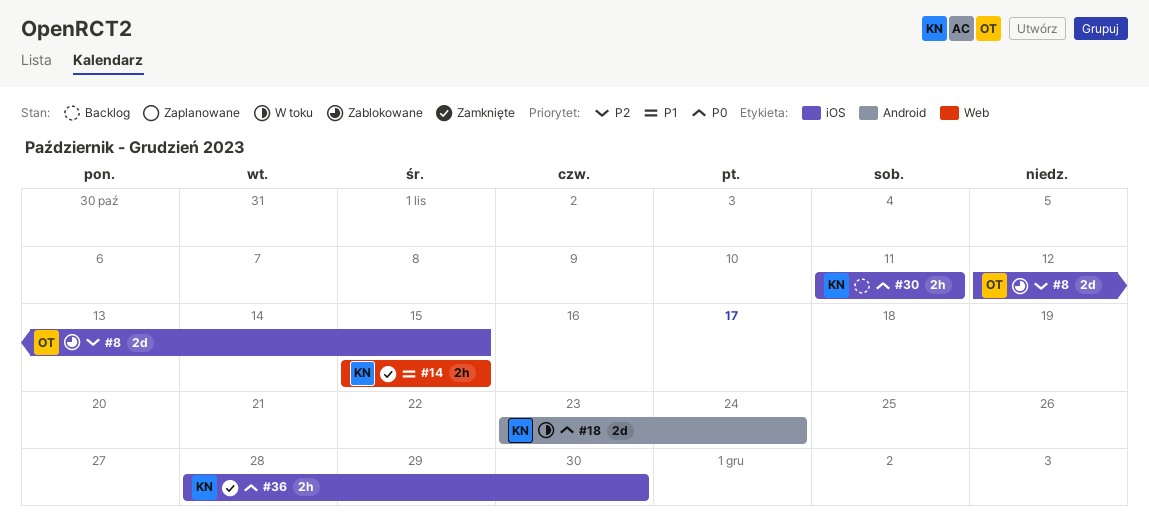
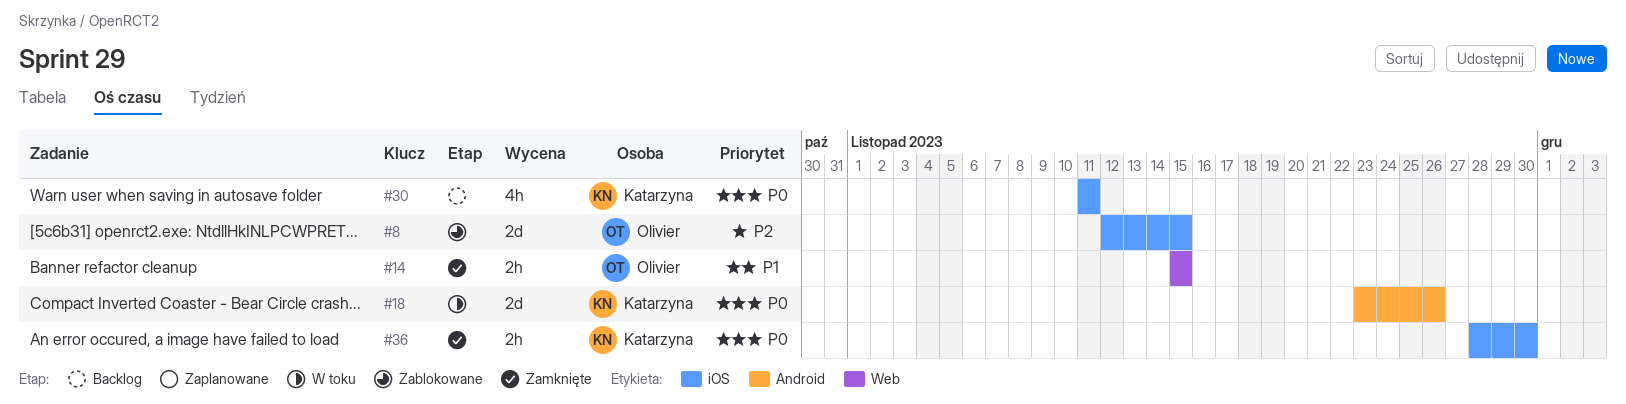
#14, owner: Katarzyna -> Olivier
#18, due: Nov 24 -> Nov 26
#30, estimate: 2h -> 4h

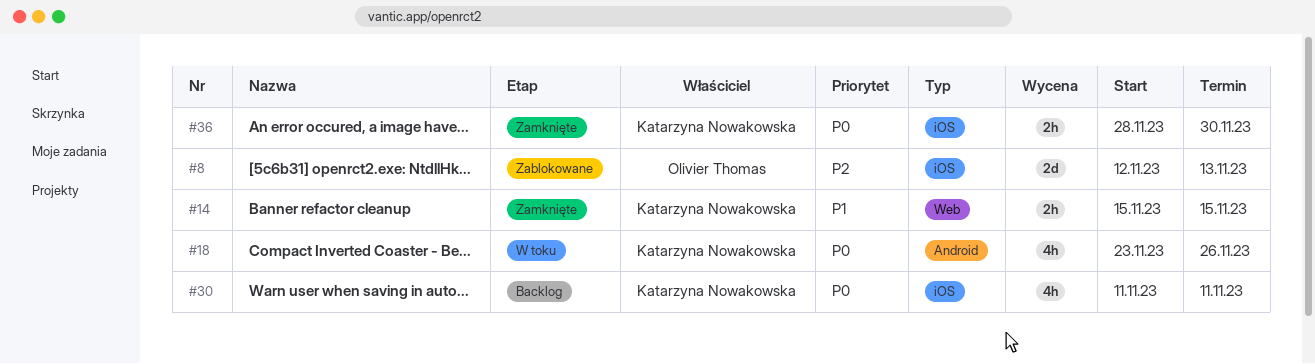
#8, due: Nov 15 -> Nov 13
#14, owner: Olivier Thomas -> Katarzyna Nowakowska
#18, estimate: 2d -> 4h

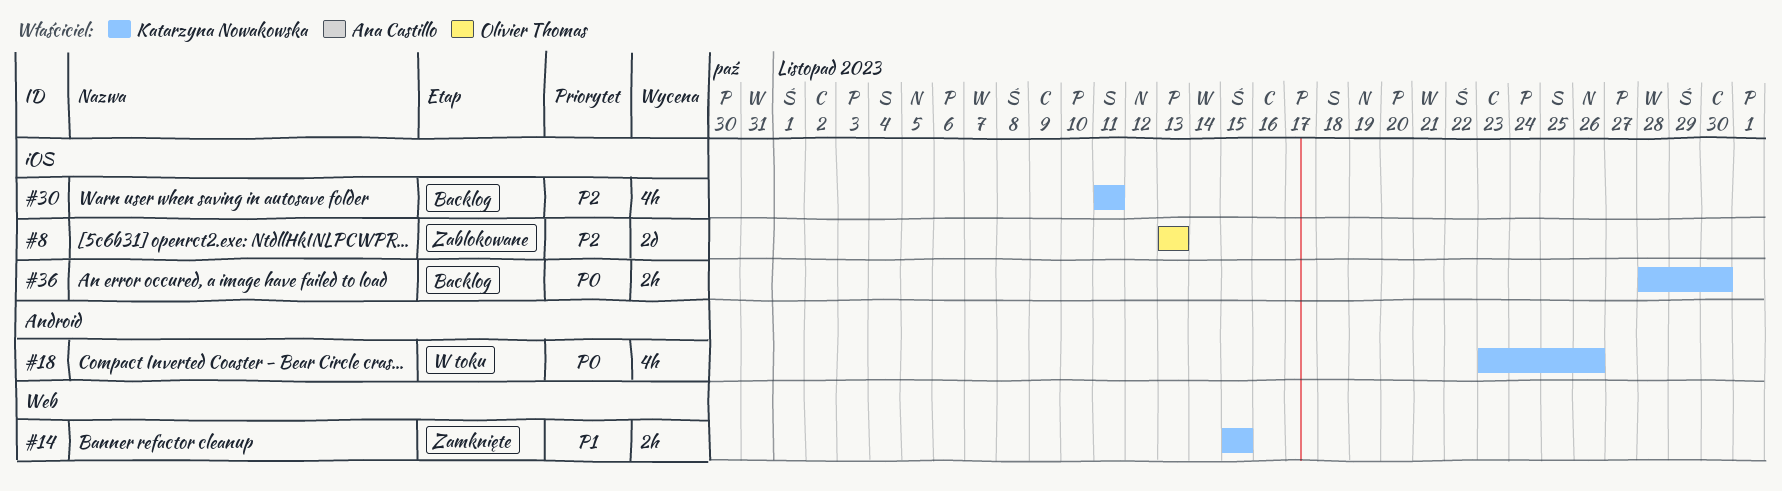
#8, start: Nov 12 -> Nov 13
#30, priority: P0 -> P2
#36, status: Zamknięte -> Backlog

